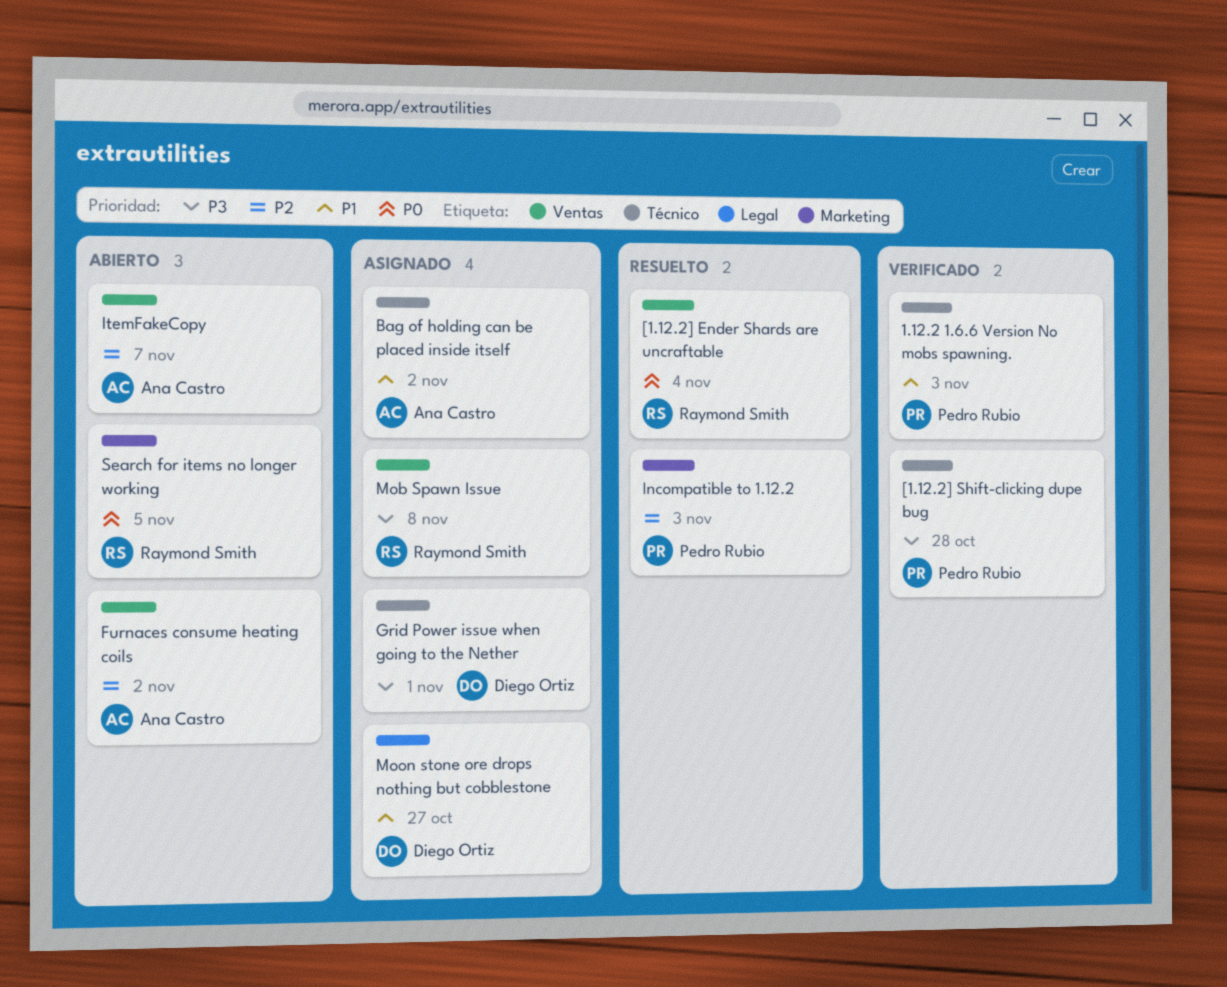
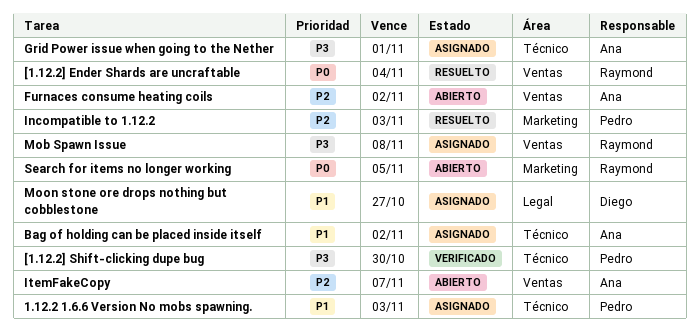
1.12.2 1.6.6 Version No mobs spawning., status: Verificado -> Asignado
[1.12.2] Shift-clicking dupe bug, due: Oct 28 -> Oct 30
Grid Power issue when going to the Nether, owner: Diego Ortiz -> Ana Castro

